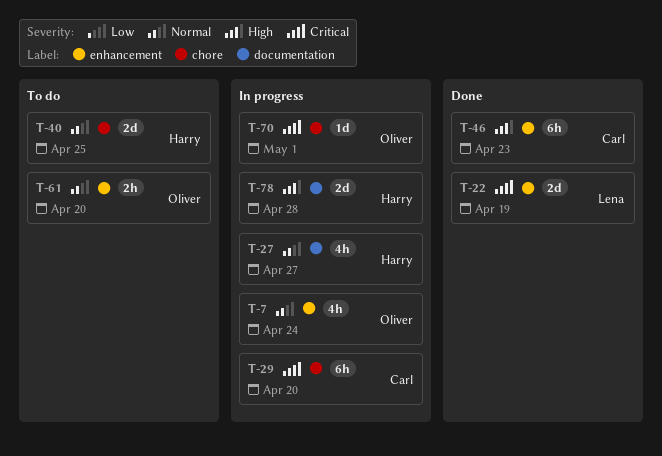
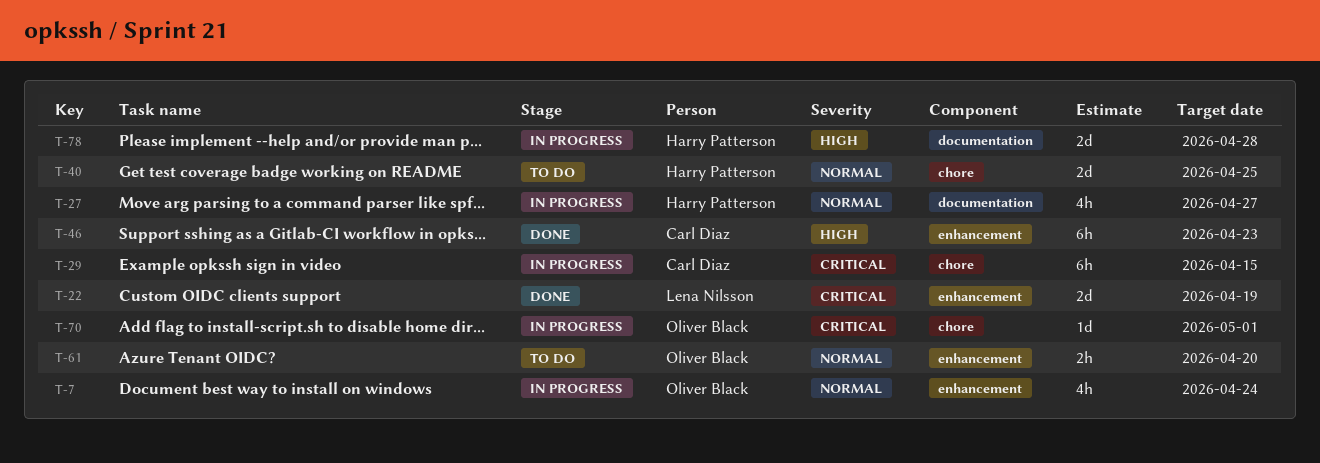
T-29, due: Apr 20 -> Apr 15

